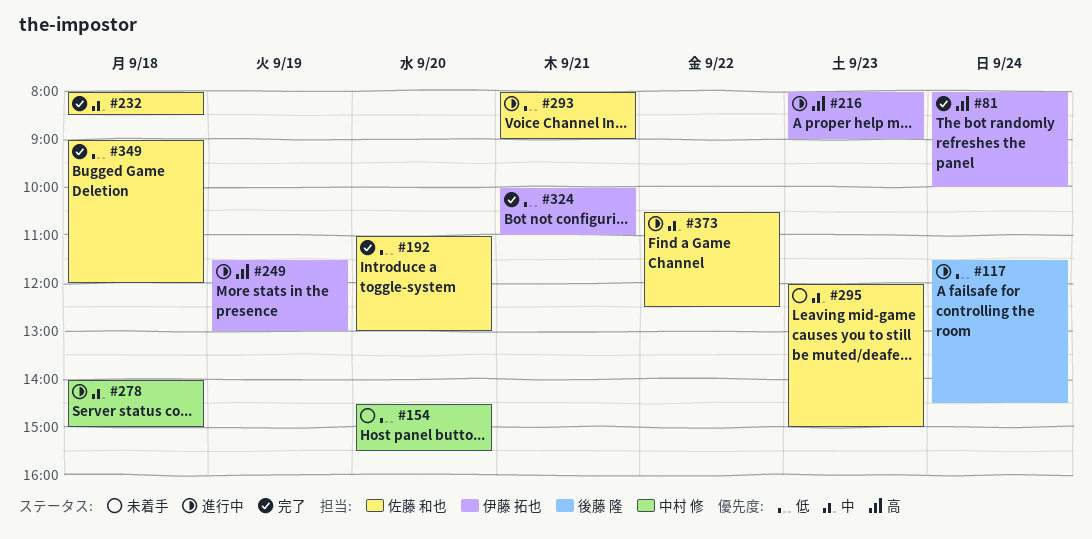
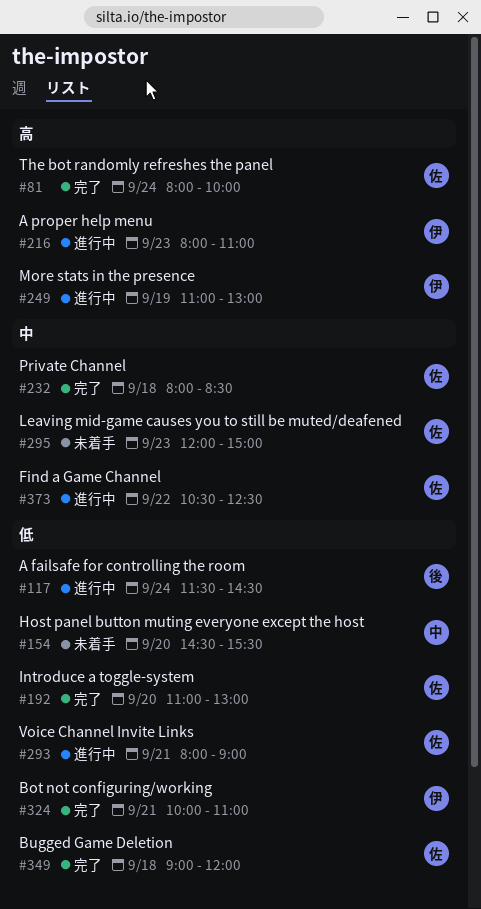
#81, owner: 伊藤 拓也 -> 佐藤 和也
#216, ends: 09:00 -> 11:00
#249, begins: 11:30 -> 11:00
#278: present -> none

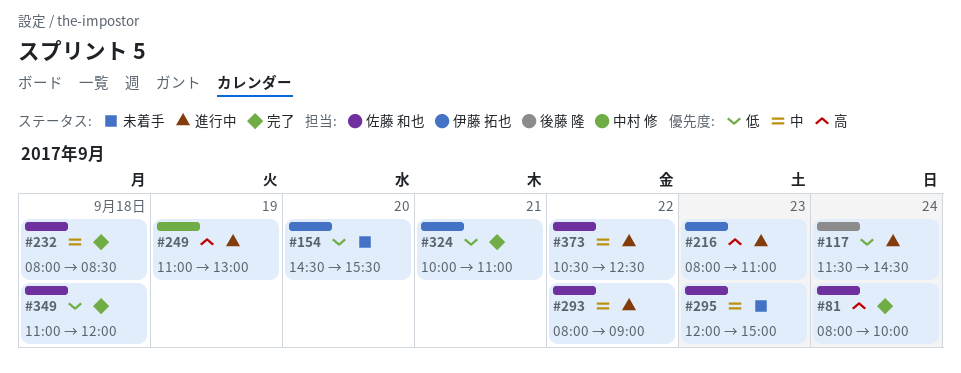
#154, owner: 中村 修 -> 伊藤 拓也
#192: present -> none
#249, owner: 伊藤 拓也 -> 中村 修
#293, priority: 低 -> 中
#293, day: Sep 21 -> Sep 22
#349, begins: 09:00 -> 11:00

